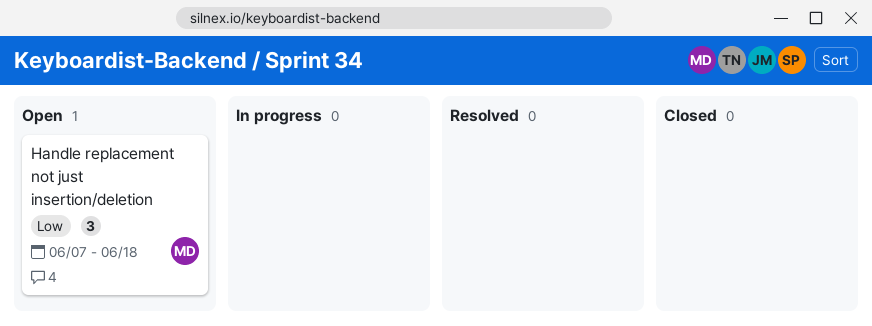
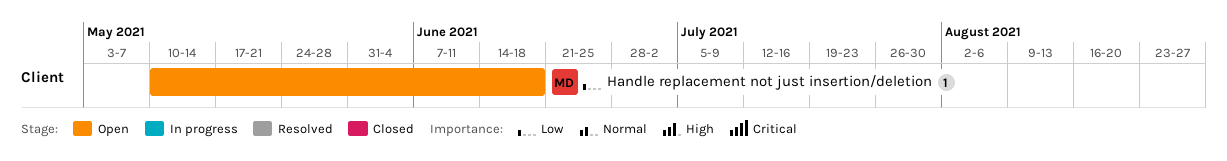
Handle replacement not just insertion/deletion, estimate: 3 -> 1
Handle replacement not just insertion/deletion, start: Jun 7 -> May 10

